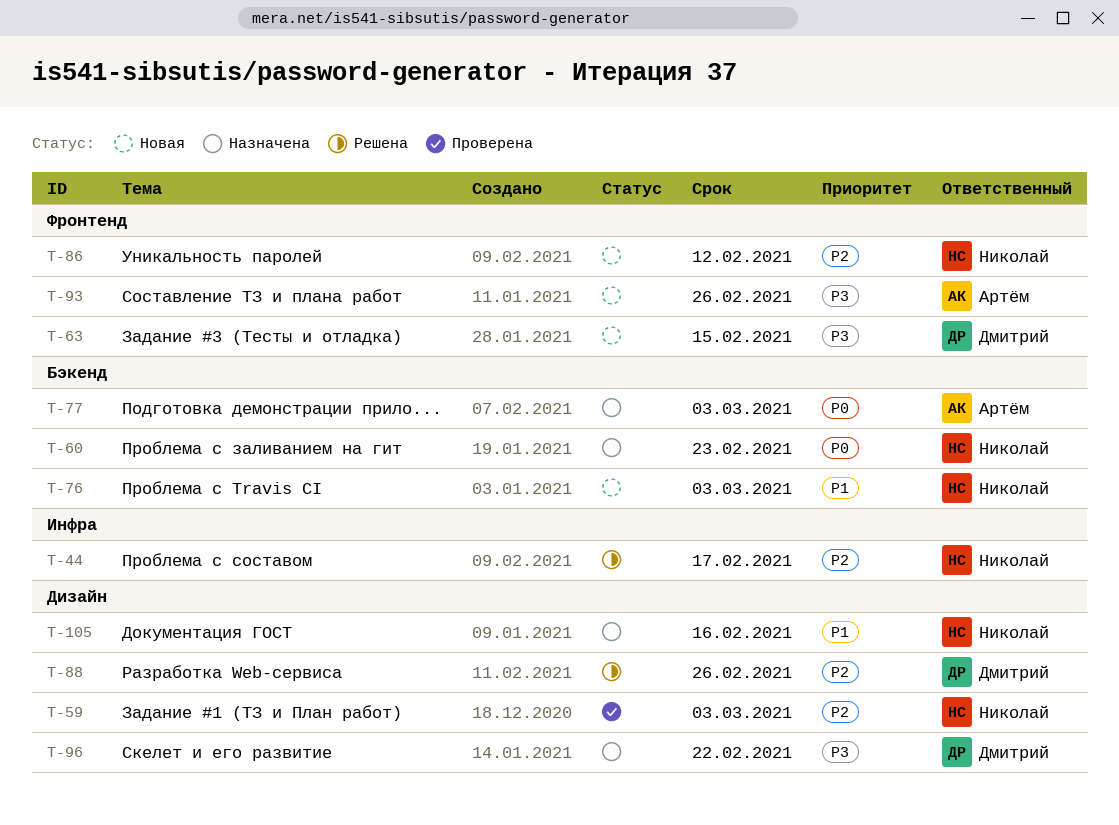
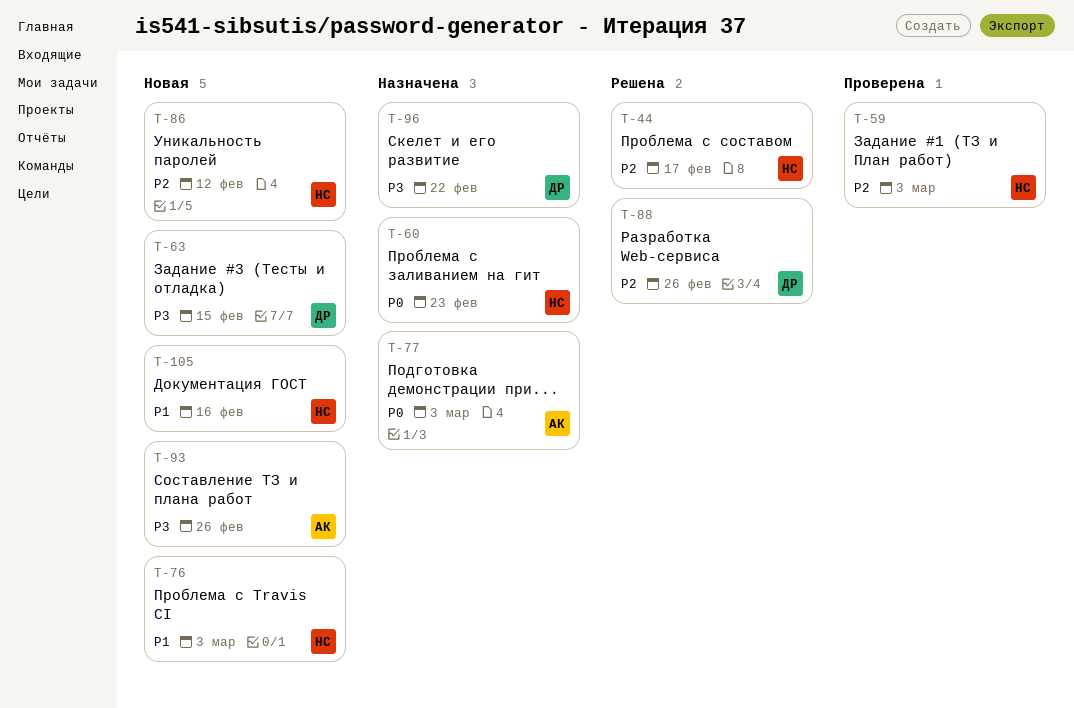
T-105, status: Назначена -> Новая

